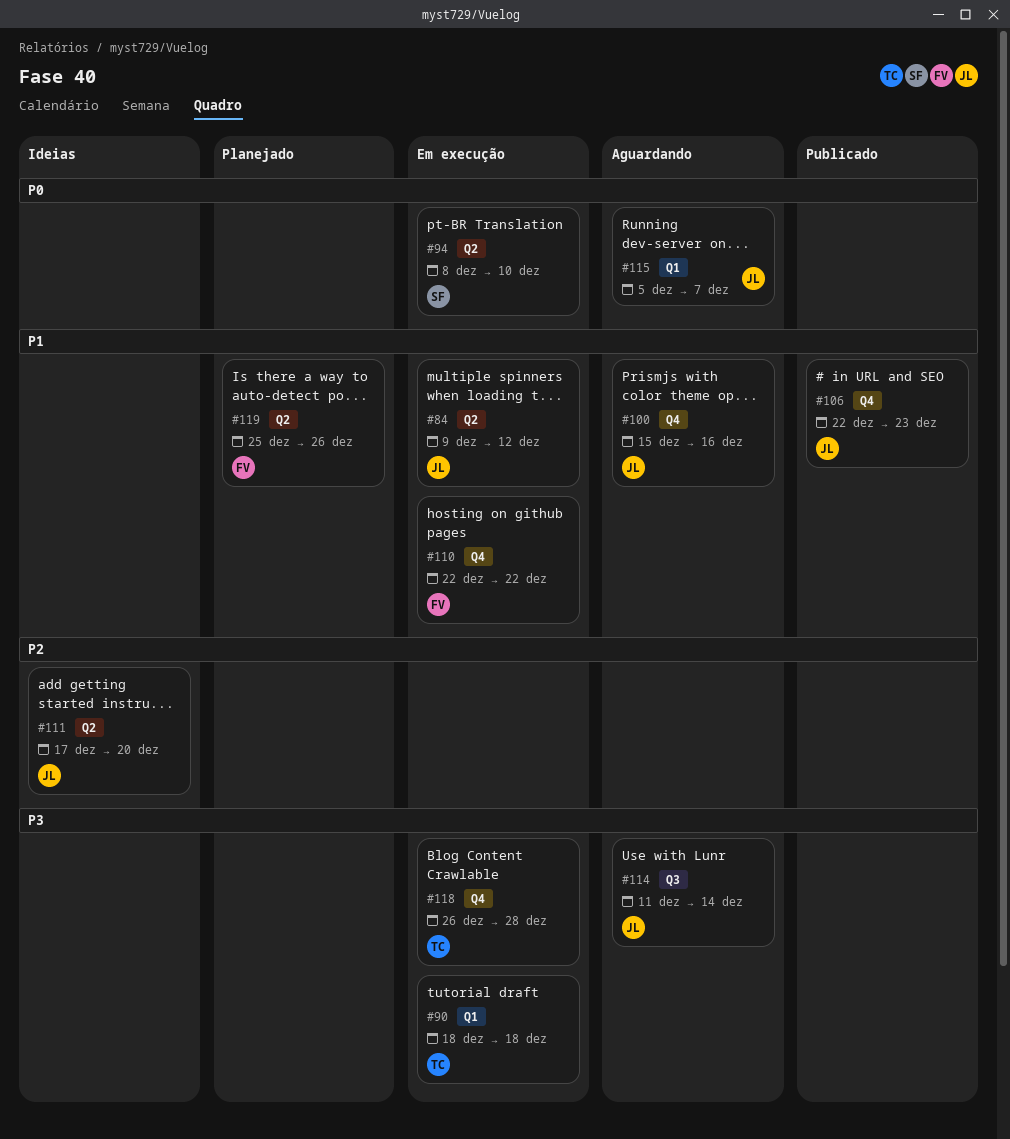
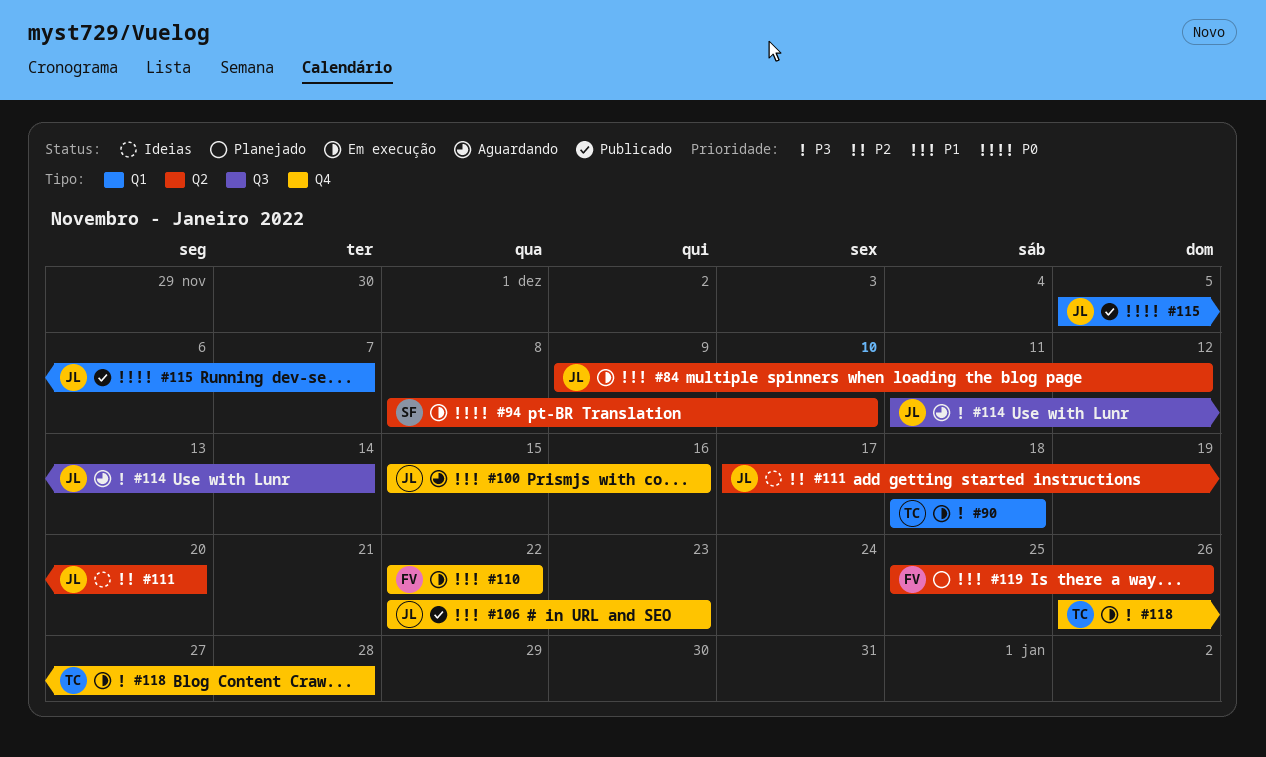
#115, status: Aguardando -> Publicado

